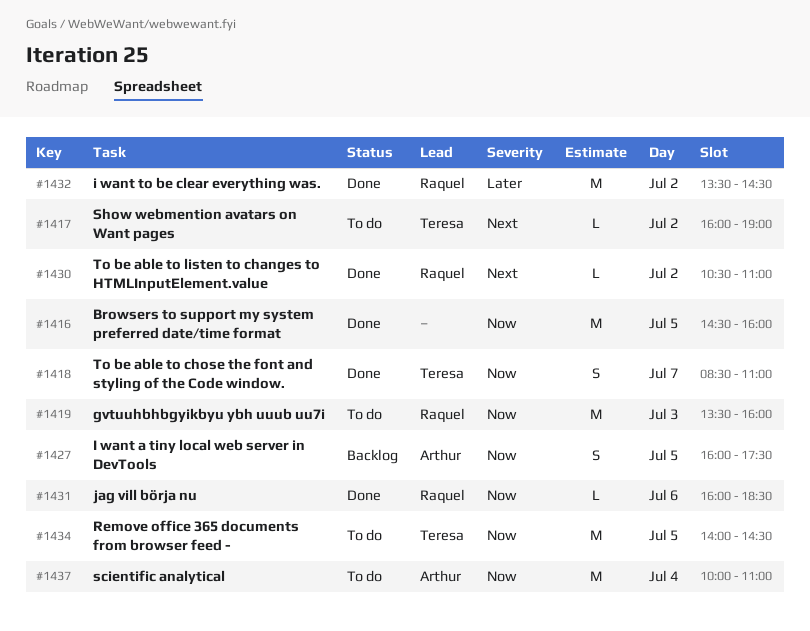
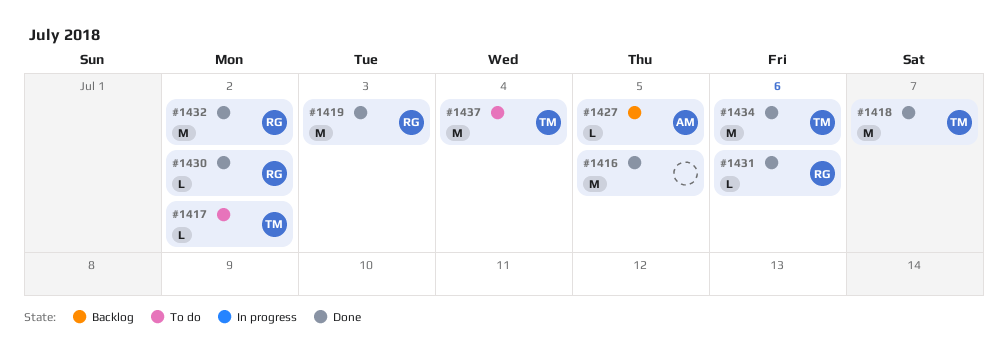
#1418, estimate: S -> M
#1419, status: To do -> Done
#1427, estimate: S -> L
#1434, status: To do -> Done
#1434, day: Jul 5 -> Jul 6
#1437, owner: Arthur -> Teresa

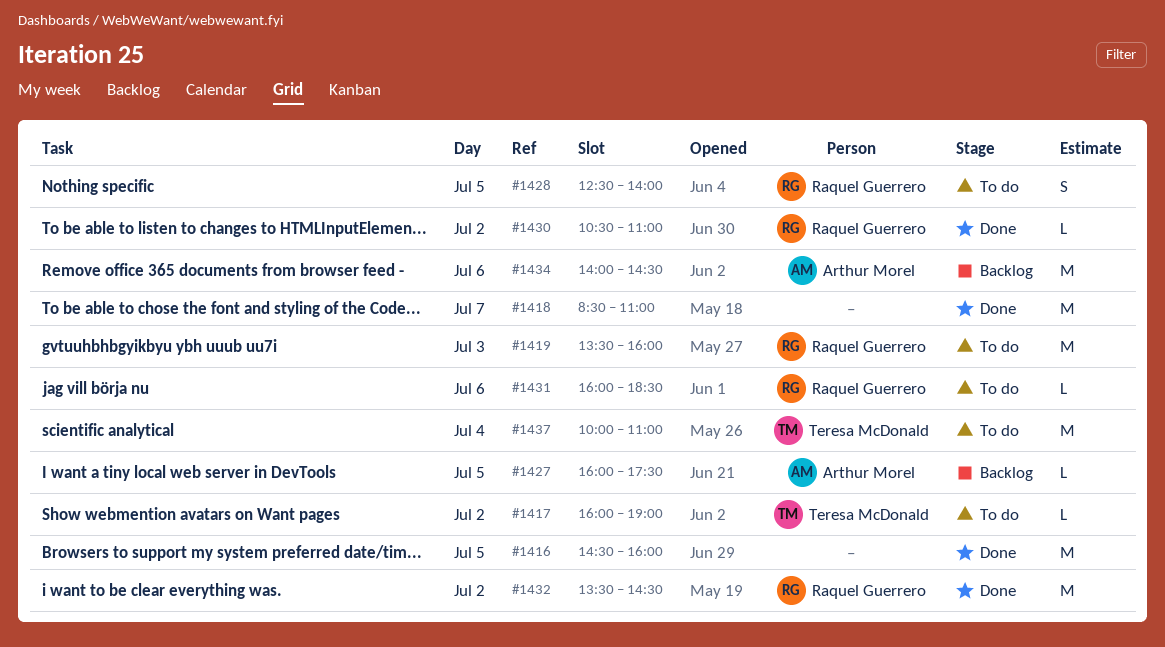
#1418, owner: Teresa McDonald -> none
#1419, status: Done -> To do
#1428: none -> present
#1431, status: Done -> To do
#1434, status: Done -> Backlog
#1434, owner: Teresa McDonald -> Arthur Morel

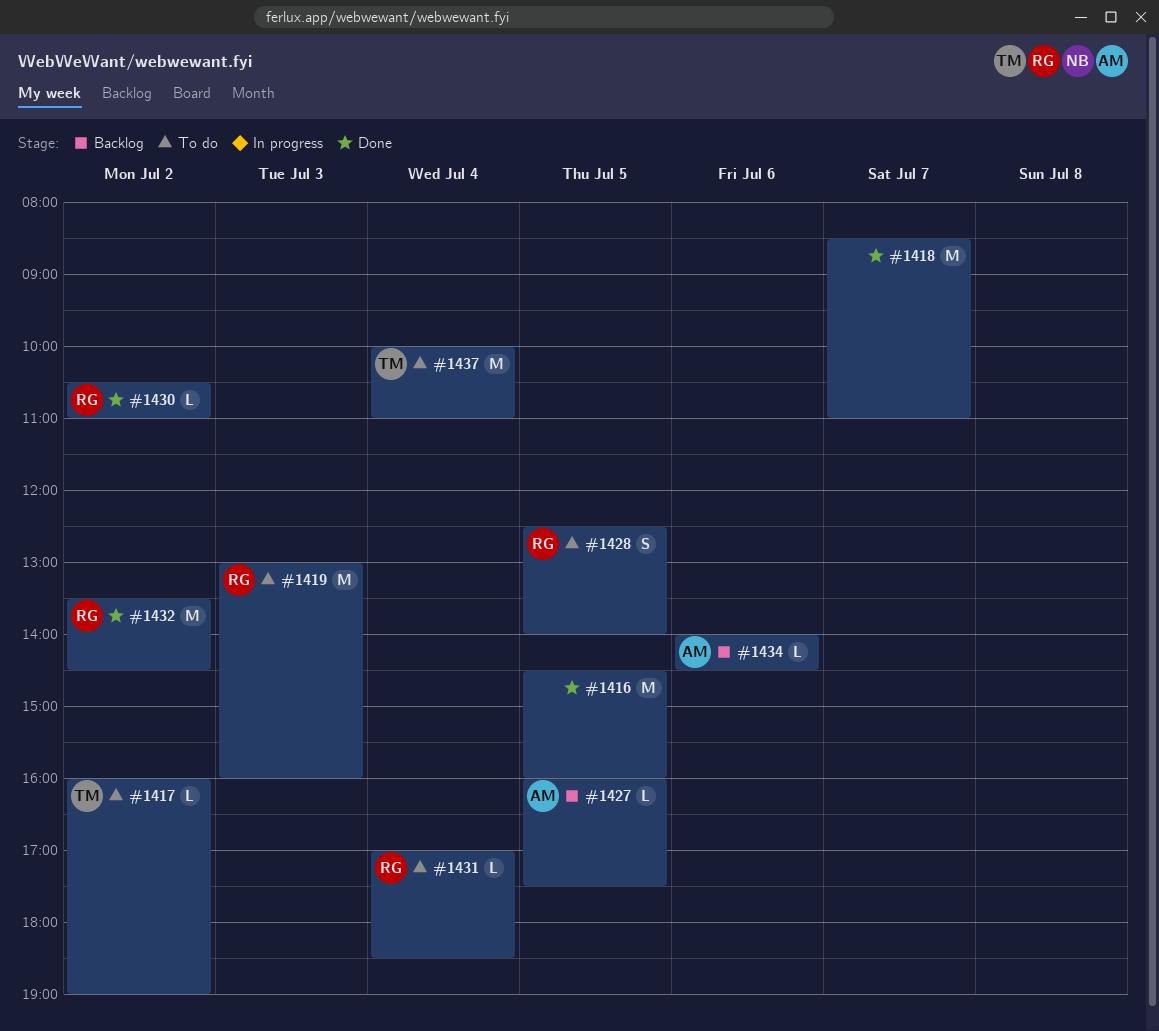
#1419, begins: 13:30 -> 13:00
#1431, day: Jul 6 -> Jul 4
#1431, begins: 16:00 -> 17:00
#1434, estimate: M -> L

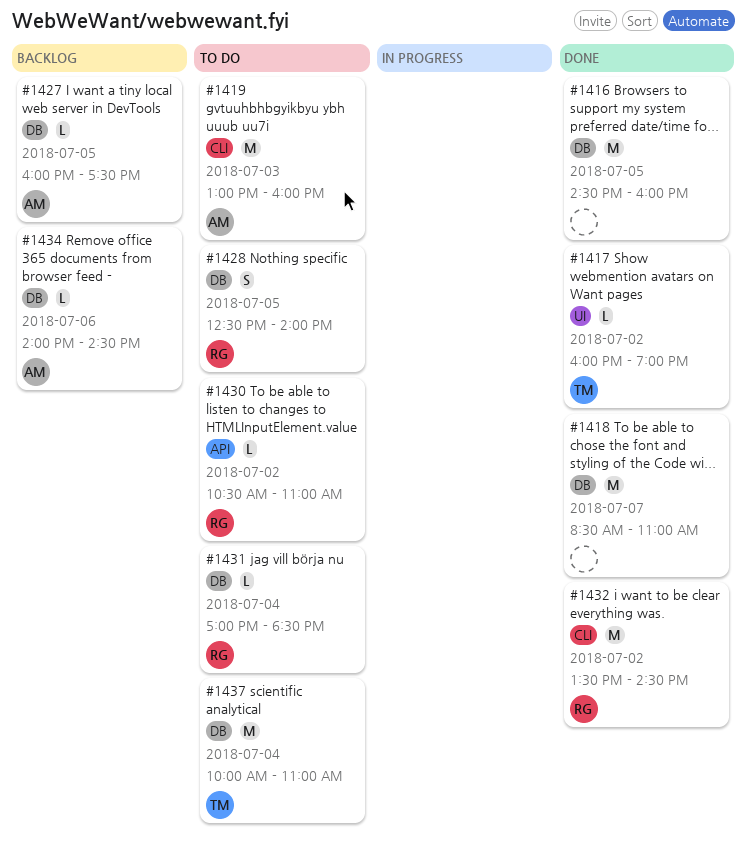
#1417, status: To do -> Done
#1419, owner: RG -> AM
#1430, status: Done -> To do

